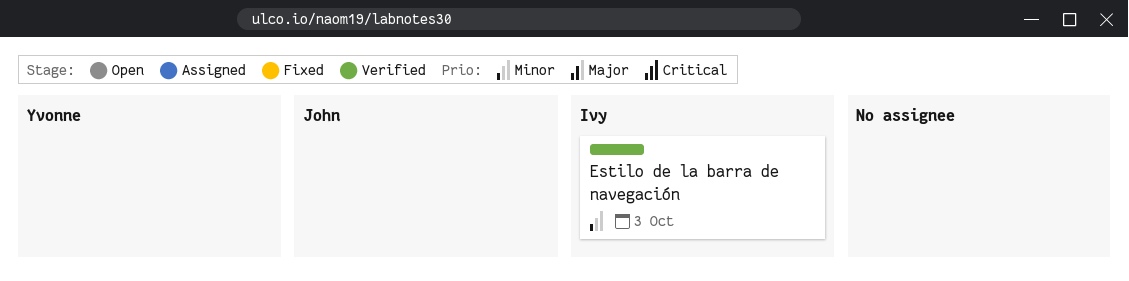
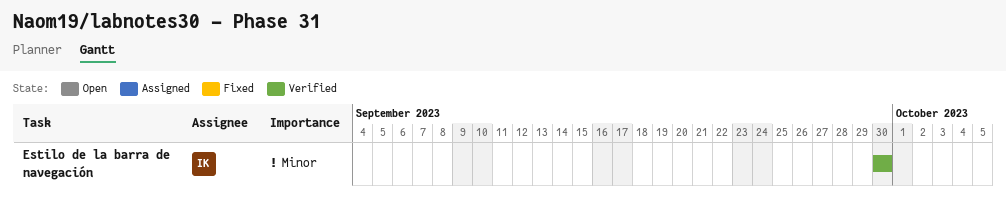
Estilo de la barra de navegación, due: Oct 3 -> Sep 30

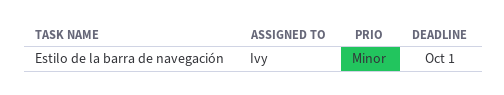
Estilo de la barra de navegación, due: Sep 30 -> Oct 1

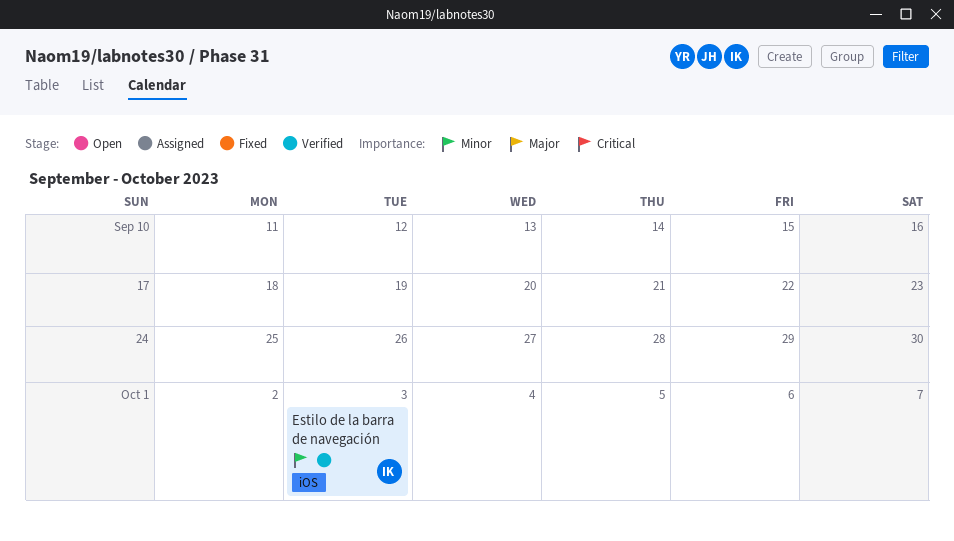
Estilo de la barra de navegación, due: Oct 1 -> Oct 3

